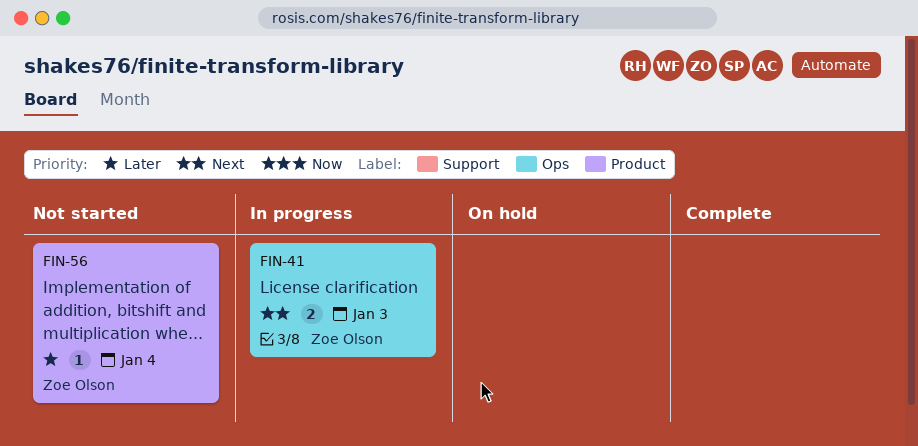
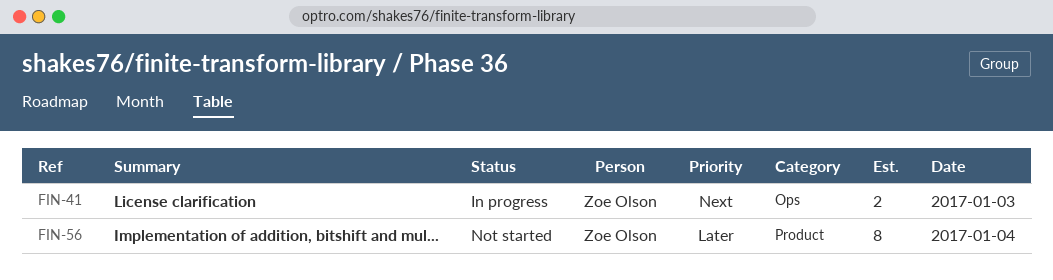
FIN-56, estimate: 1 -> 8

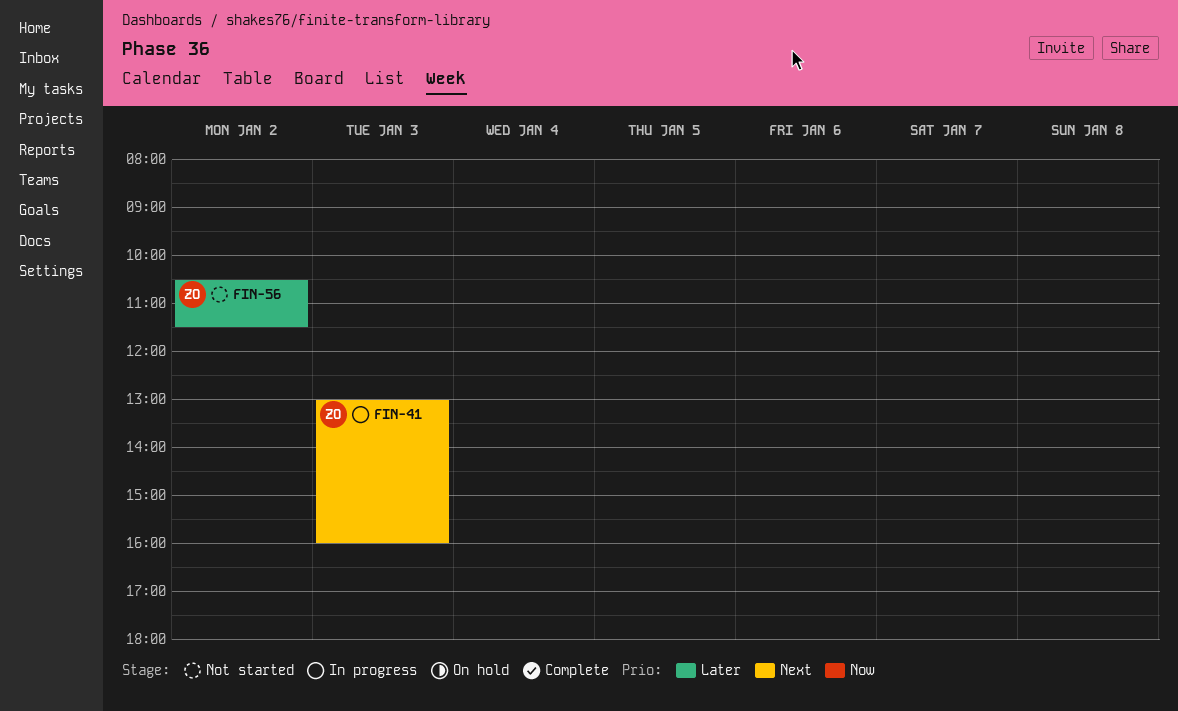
FIN-56, day: Jan 4 -> Jan 2

